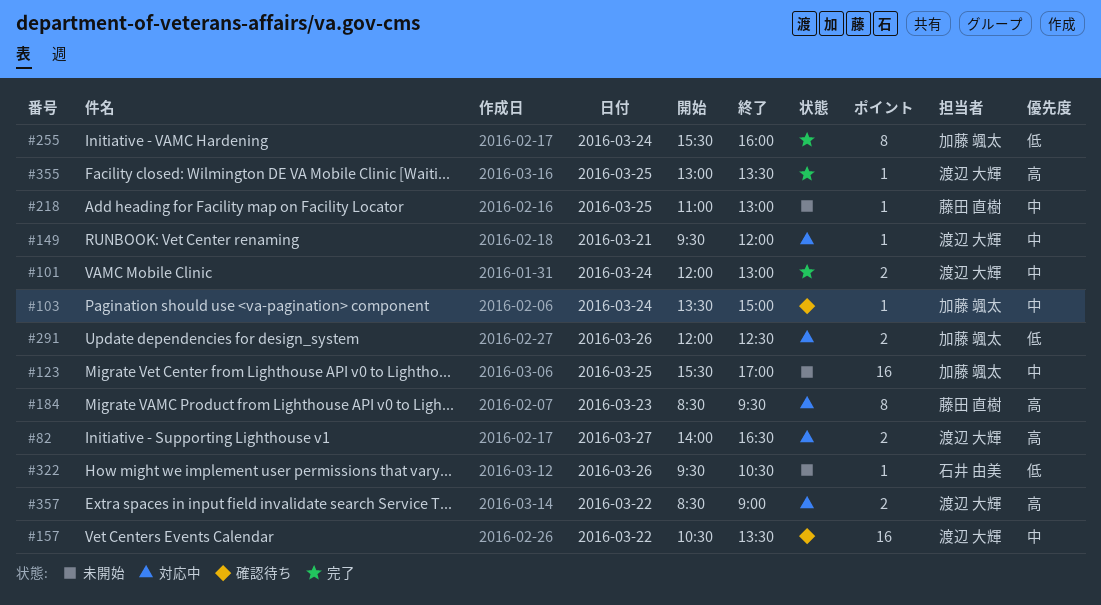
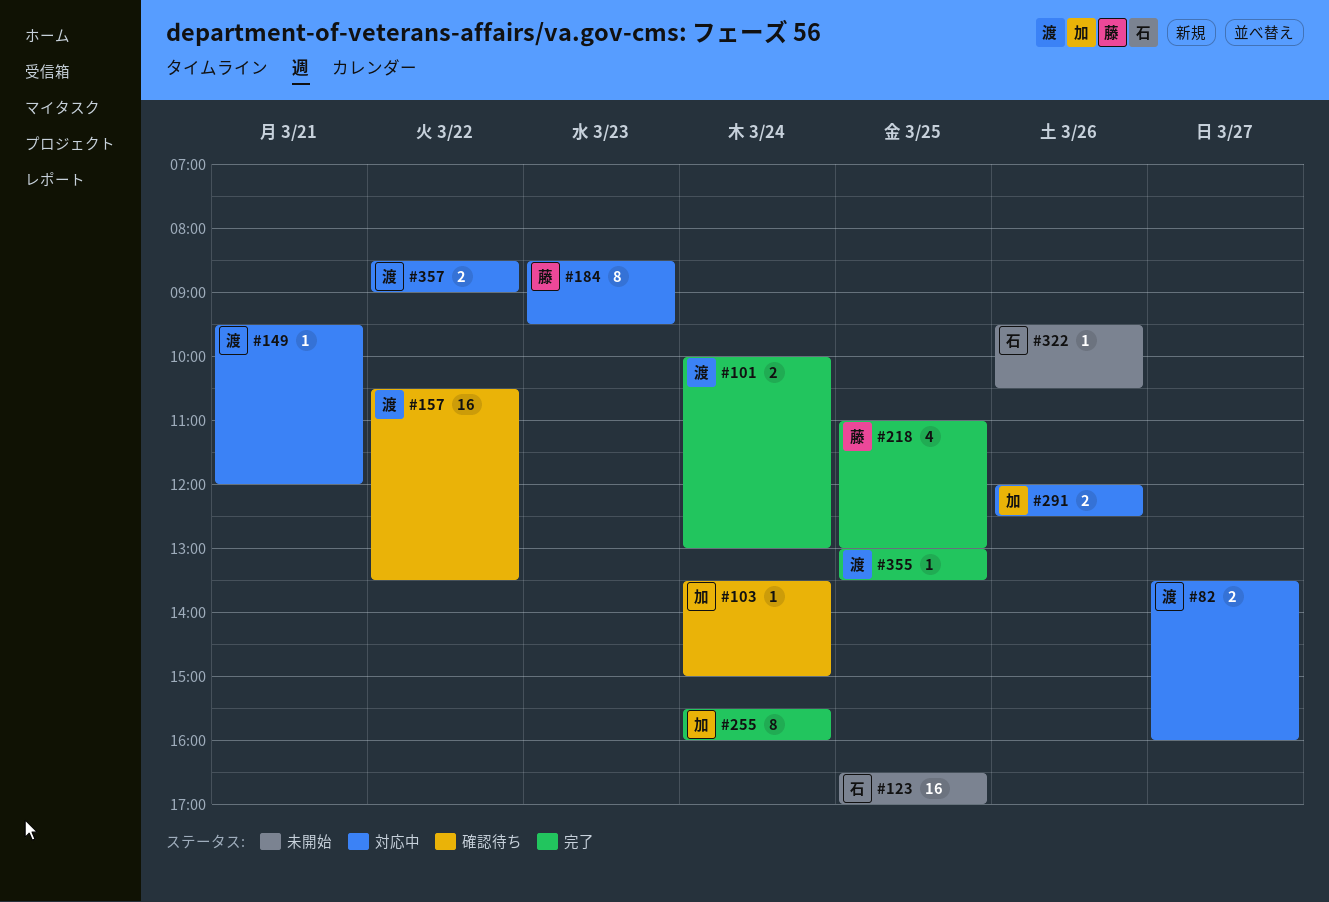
#82, begins: 14:00 -> 13:30
#82, ends: 16:30 -> 16:00
#101, begins: 12:00 -> 10:00
#123, owner: 加藤 颯太 -> 石井 由美
#123, begins: 15:30 -> 16:30
#218, status: 未開始 -> 完了
#218, estimate: 1 -> 4

